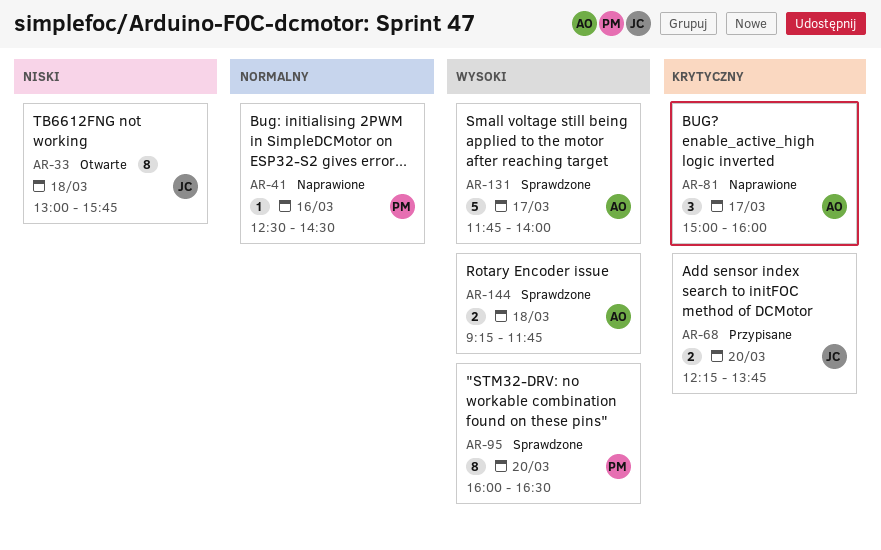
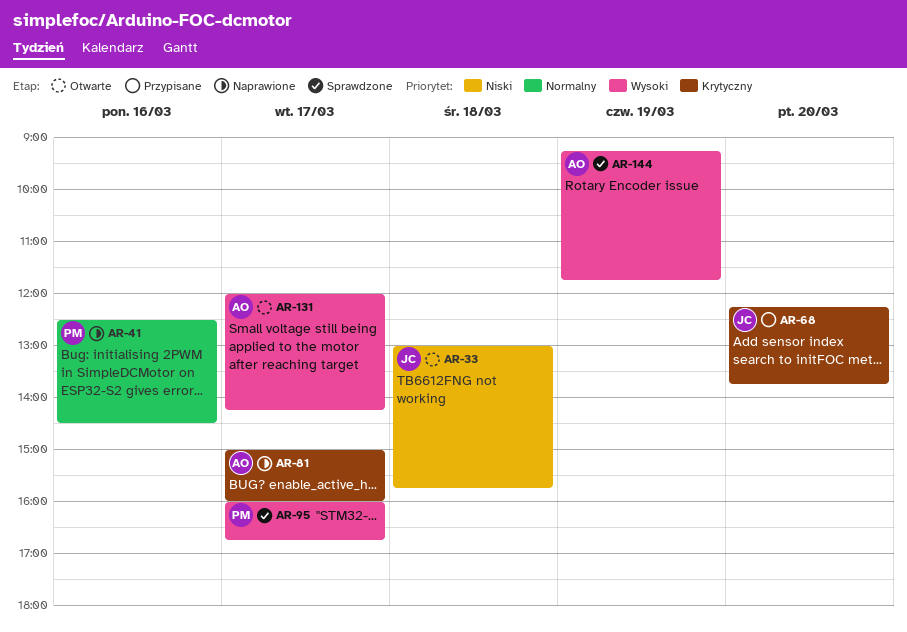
AR-95, day: Mar 20 -> Mar 17
AR-95, ends: 16:30 -> 16:45
AR-131, status: Sprawdzone -> Otwarte
AR-131, begins: 11:45 -> 12:00
AR-131, ends: 14:00 -> 14:15
AR-144, day: Mar 18 -> Mar 19

